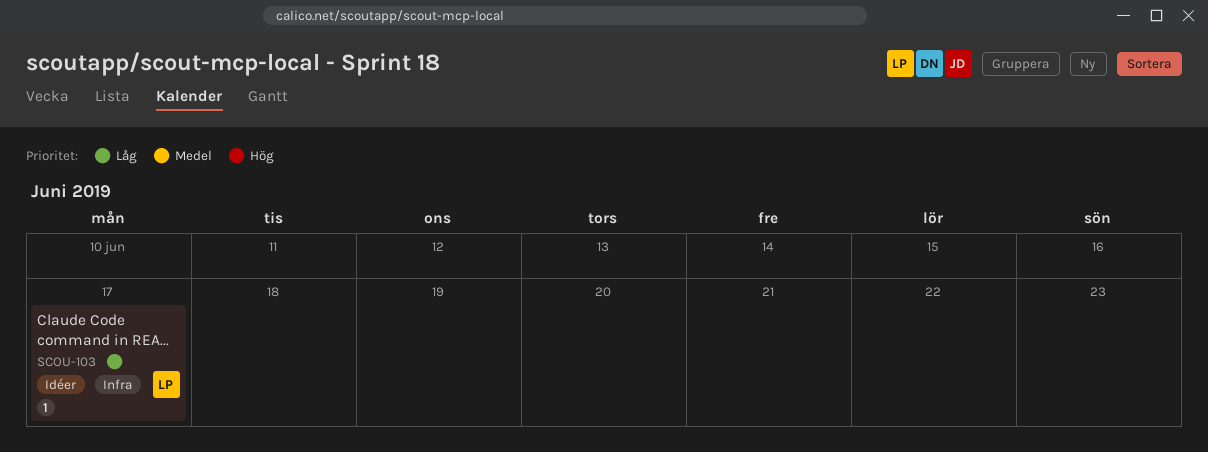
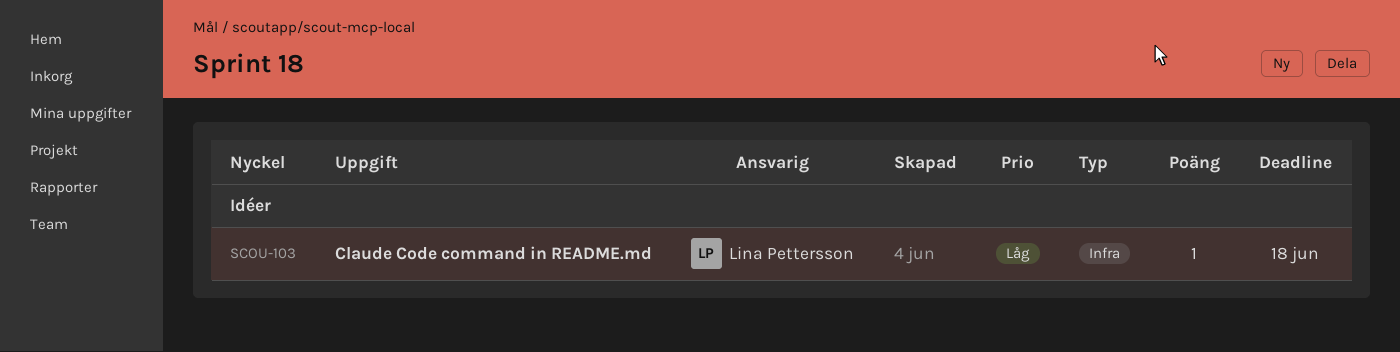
SCOU-103, due: Jun 17 -> Jun 18

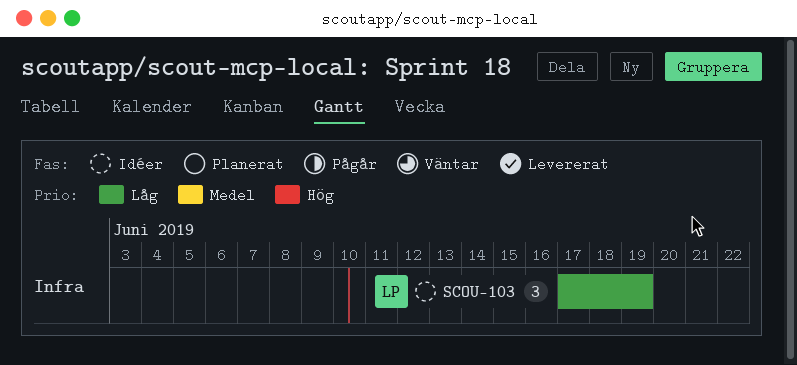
SCOU-103, estimate: 1 -> 3
SCOU-103, due: Jun 18 -> Jun 19

